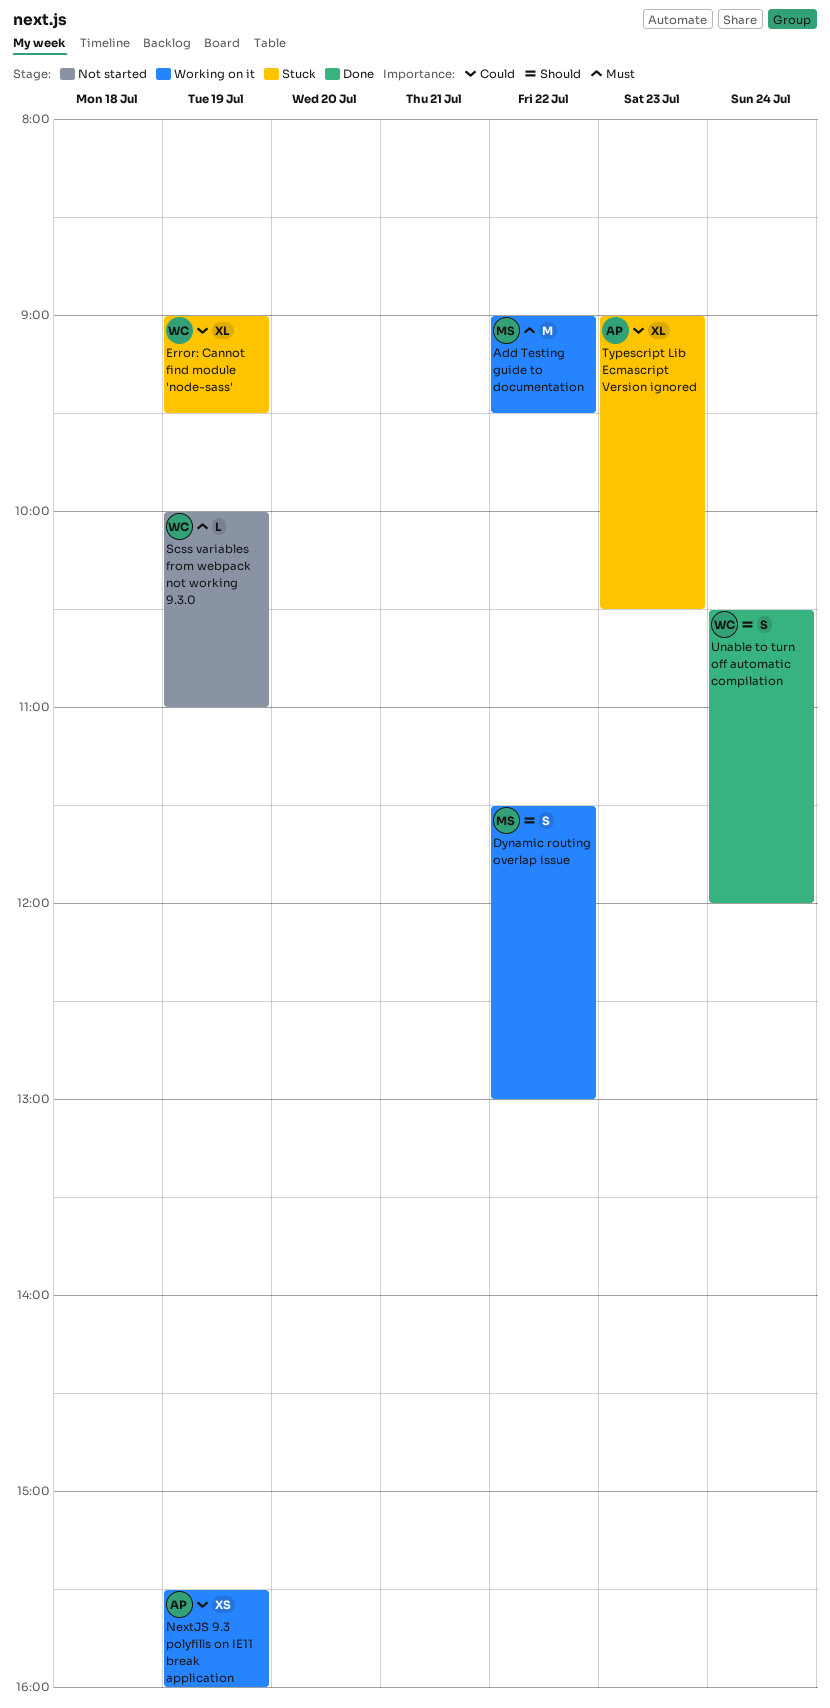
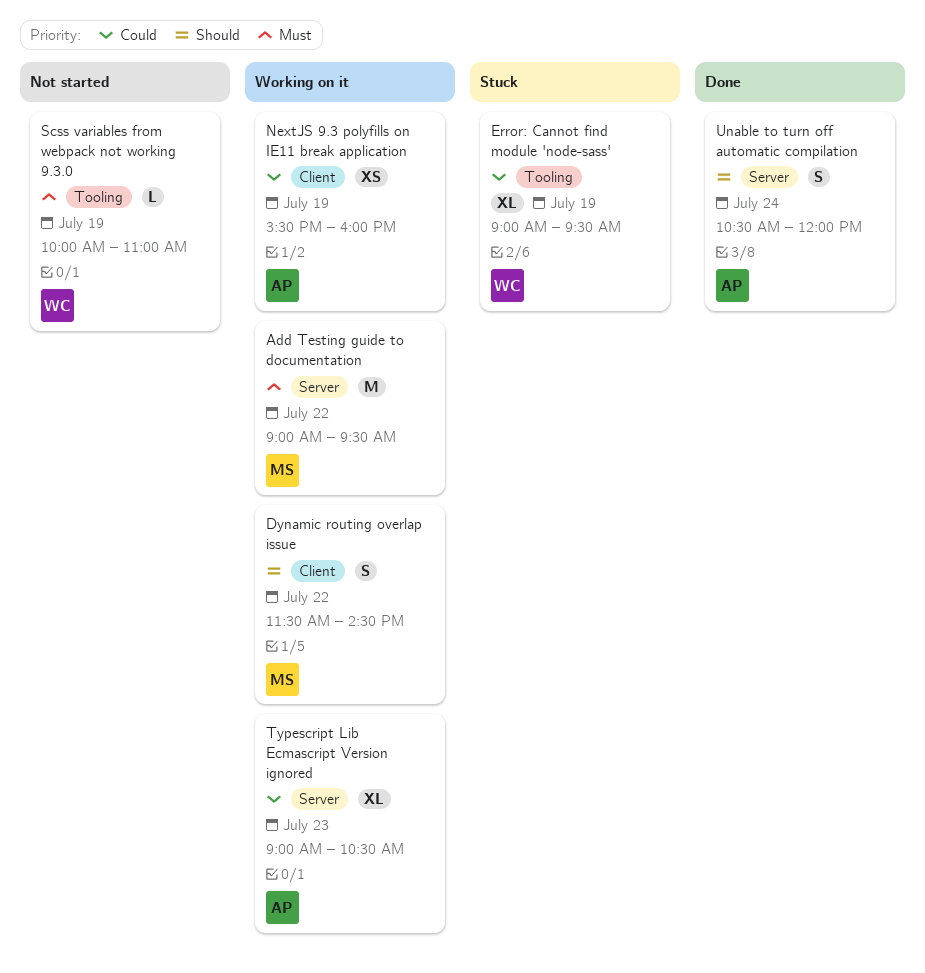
Dynamic routing overlap issue, ends: 13:00 -> 14:30
Typescript Lib Ecmascript Version ignored, status: Stuck -> Working on it
Unable to turn off automatic compilation, owner: WC -> AP

